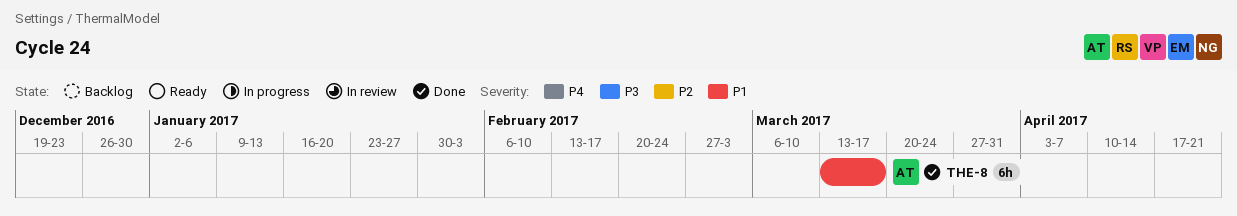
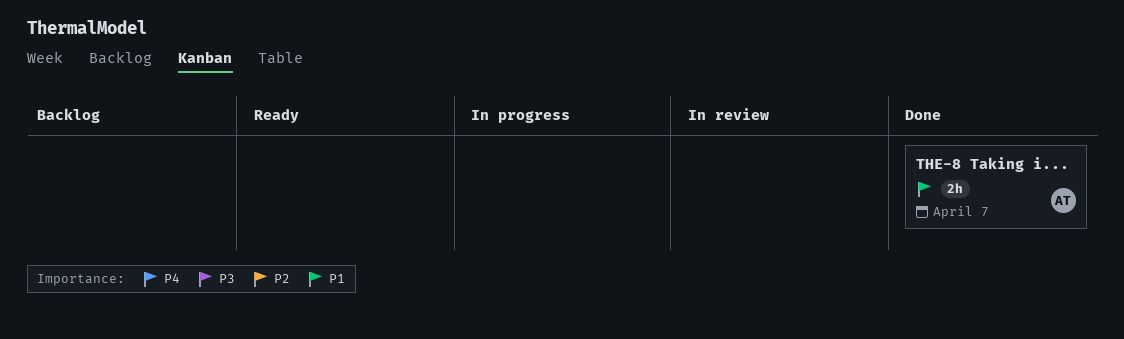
THE-8, estimate: 6h -> 2h
THE-8, due: Mar 17 -> Apr 7

